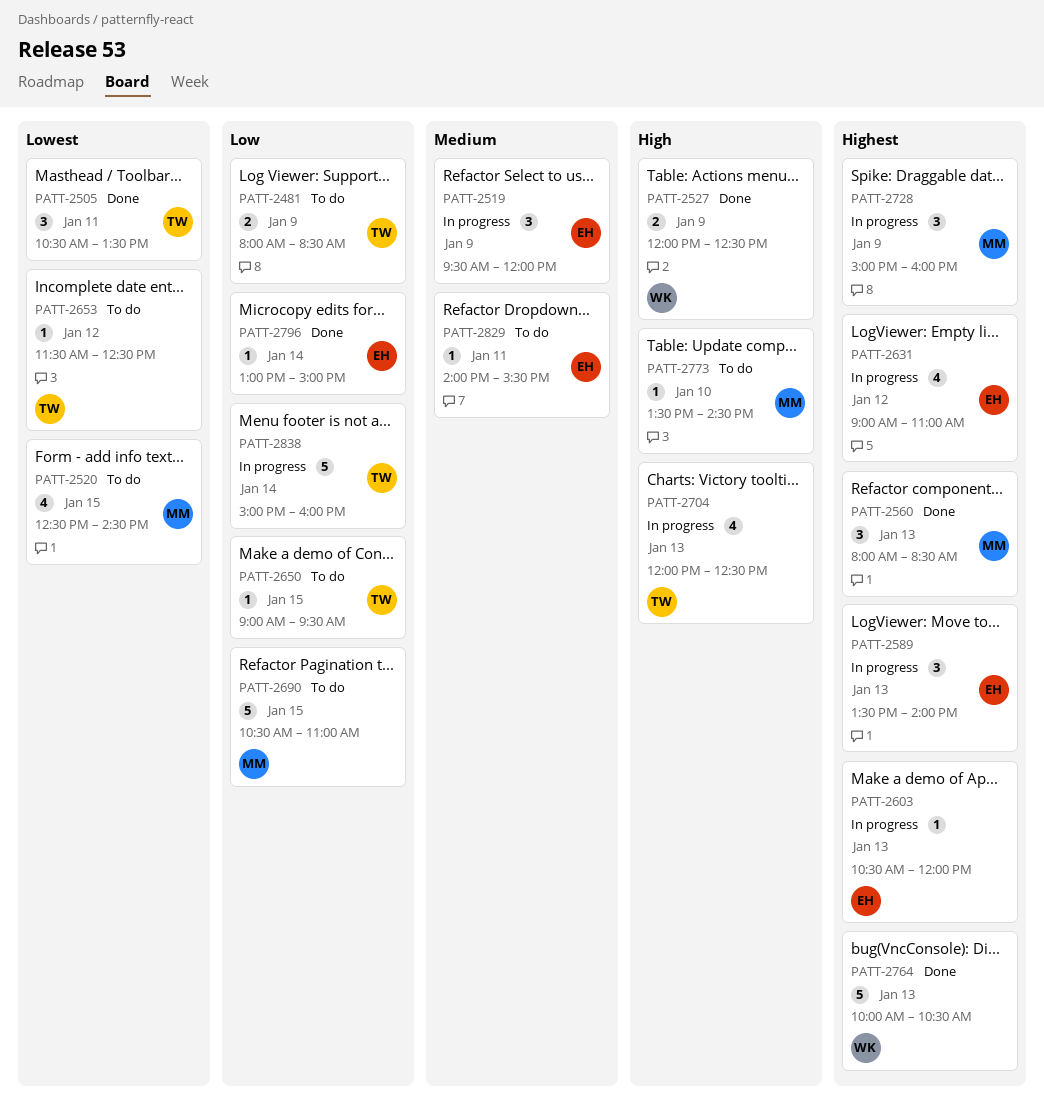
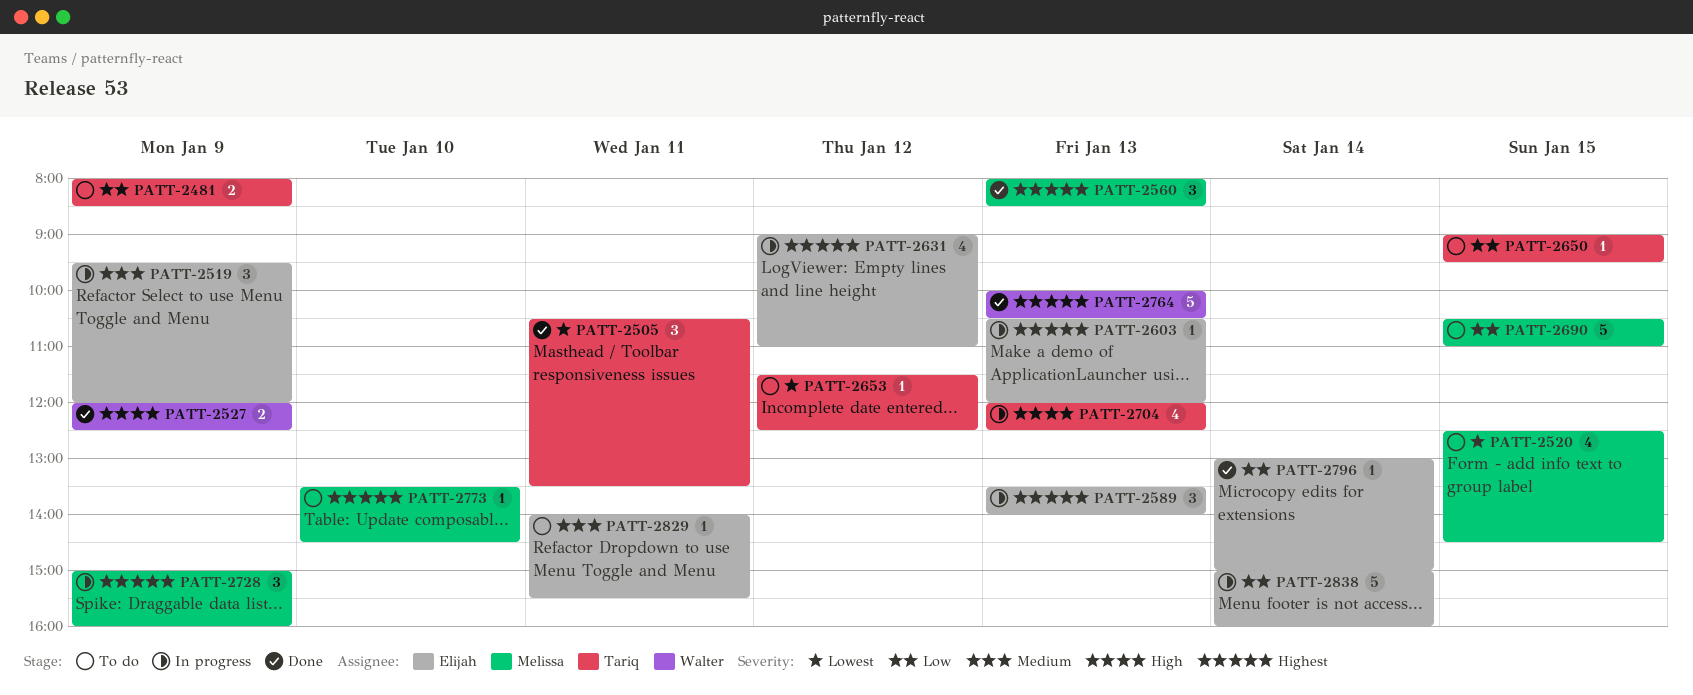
PATT-2773, priority: High -> Highest
PATT-2838, owner: Tariq -> Elijah

